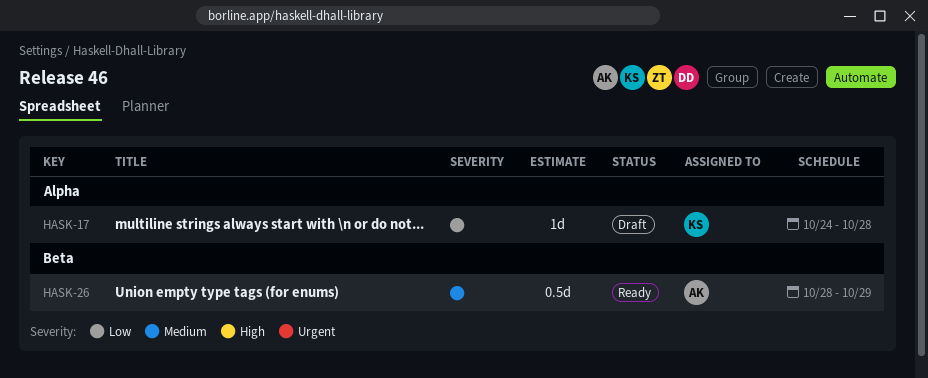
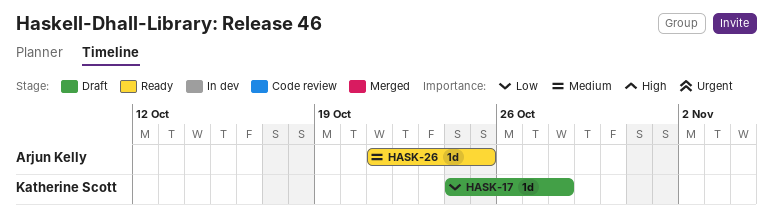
HASK-26, estimate: 0.5d -> 1d
HASK-26, start: Oct 28 -> Oct 21
HASK-26, due: Oct 29 -> Oct 25

